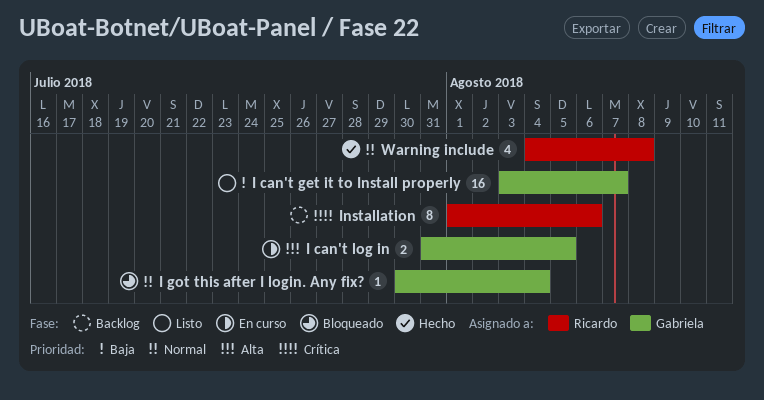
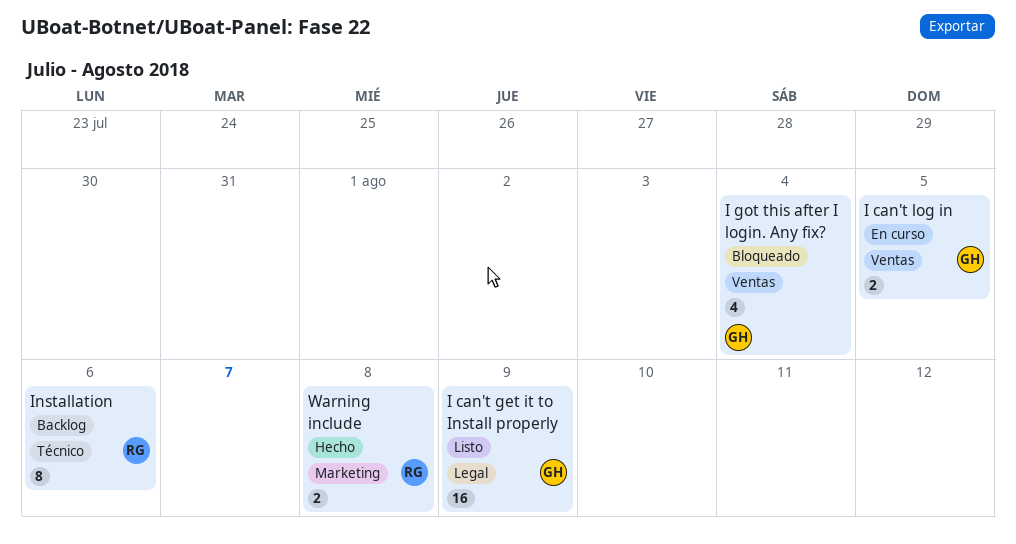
I can't get it to Install properly, due: Aug 7 -> Aug 9
I got this after I login. Any fix?, estimate: 1 -> 4
Warning include, estimate: 4 -> 2

